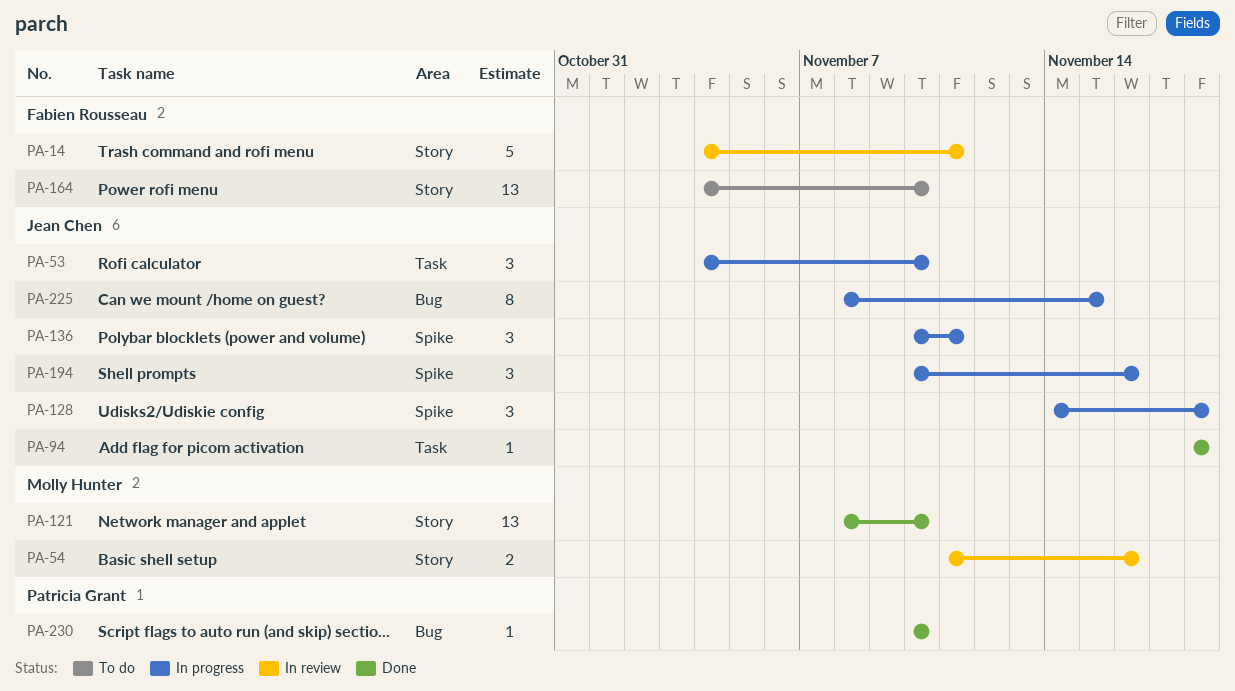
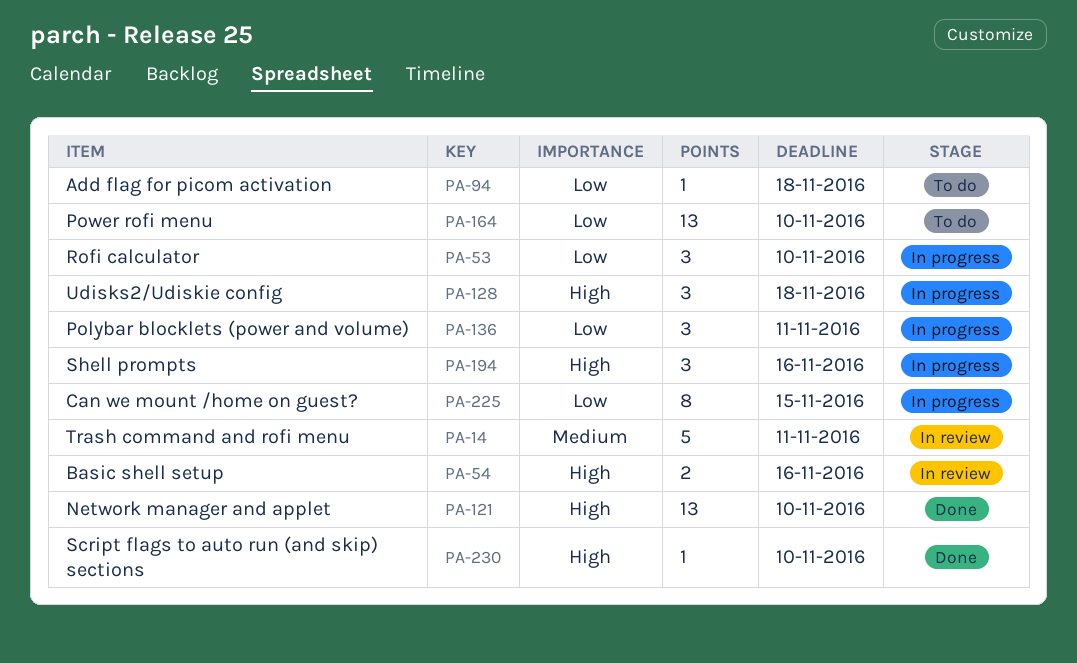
PA-94, status: Done -> To do

